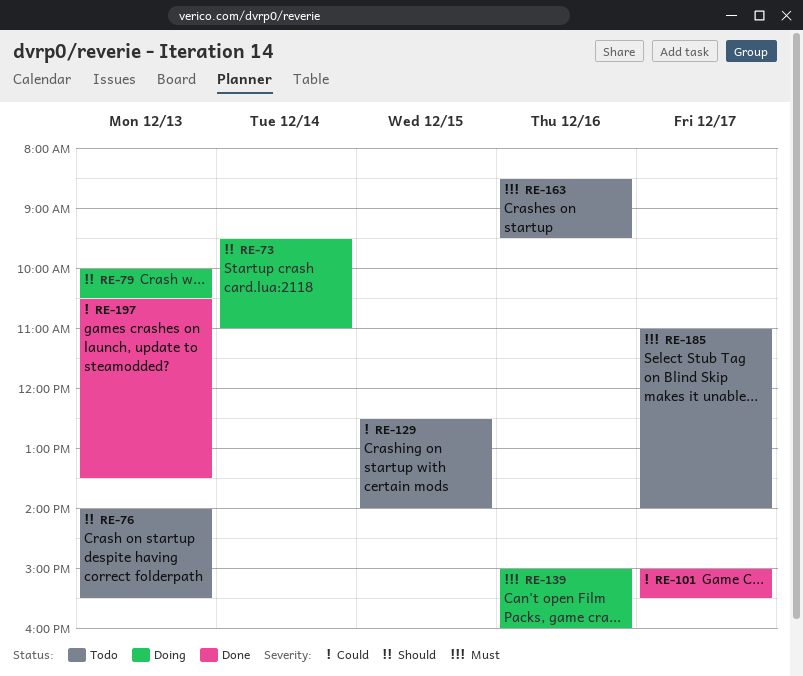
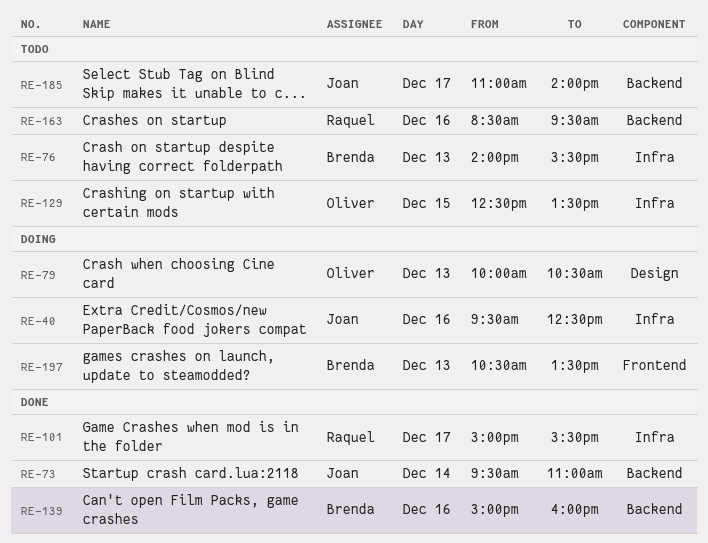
RE-40: none -> present
RE-73, status: Doing -> Done
RE-129, ends: 14:00 -> 13:30
RE-139, status: Doing -> Done
RE-197, status: Done -> Doing

